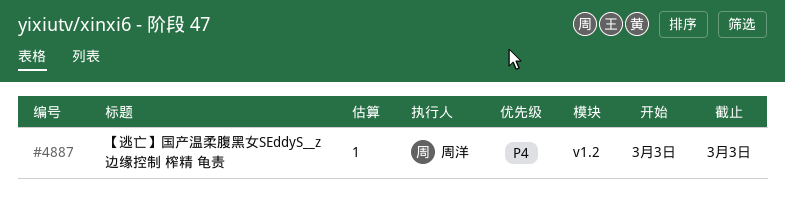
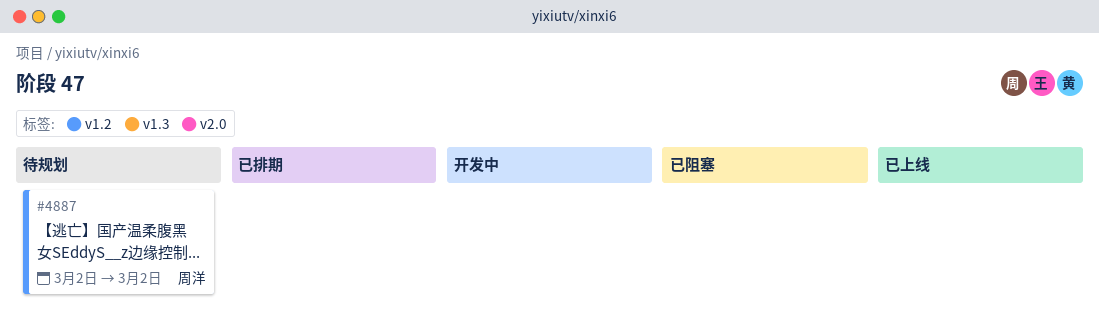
#4887, start: Mar 3 -> Mar 2
#4887, due: Mar 3 -> Mar 2

